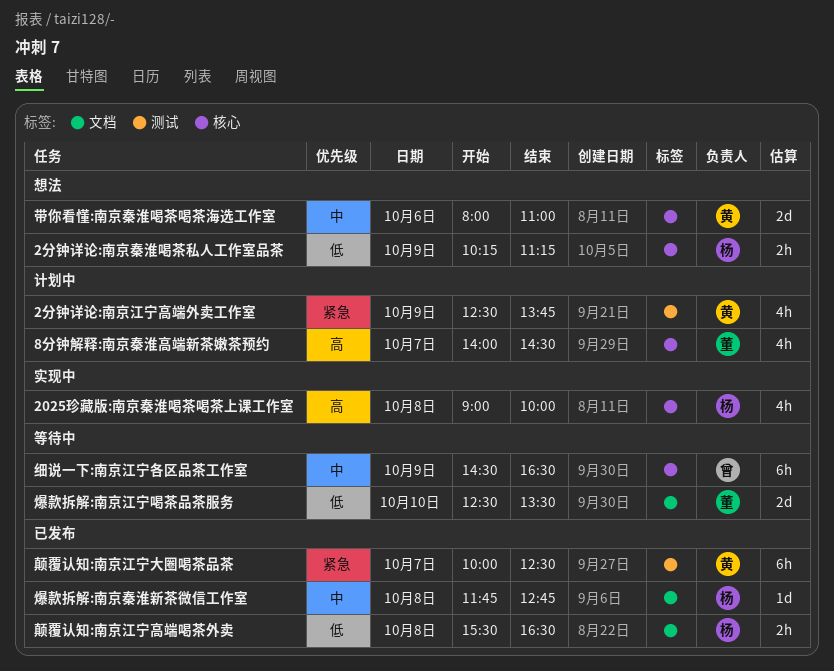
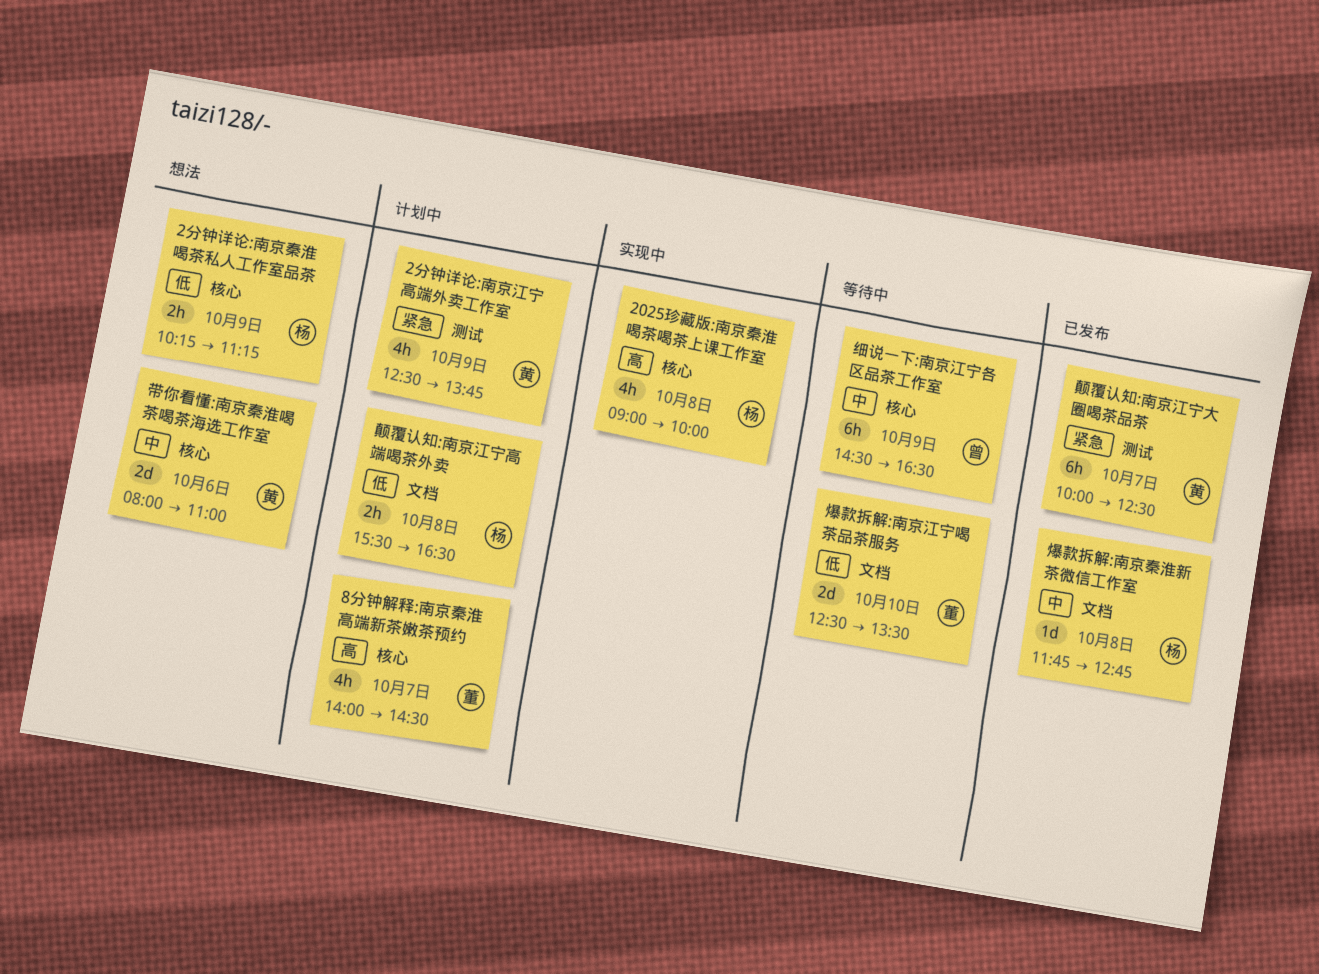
颠覆认知:南京江宁高端喝茶外卖, status: 已发布 -> 计划中

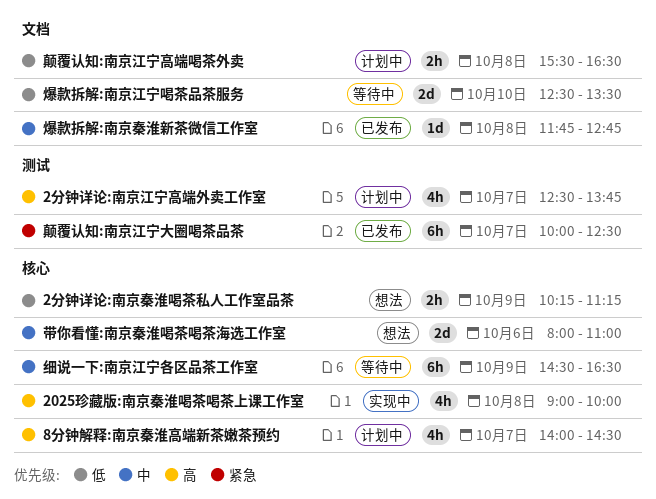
2分钟详论:南京江宁高端外卖工作室, priority: 紧急 -> 高
2分钟详论:南京江宁高端外卖工作室, day: Oct 9 -> Oct 7

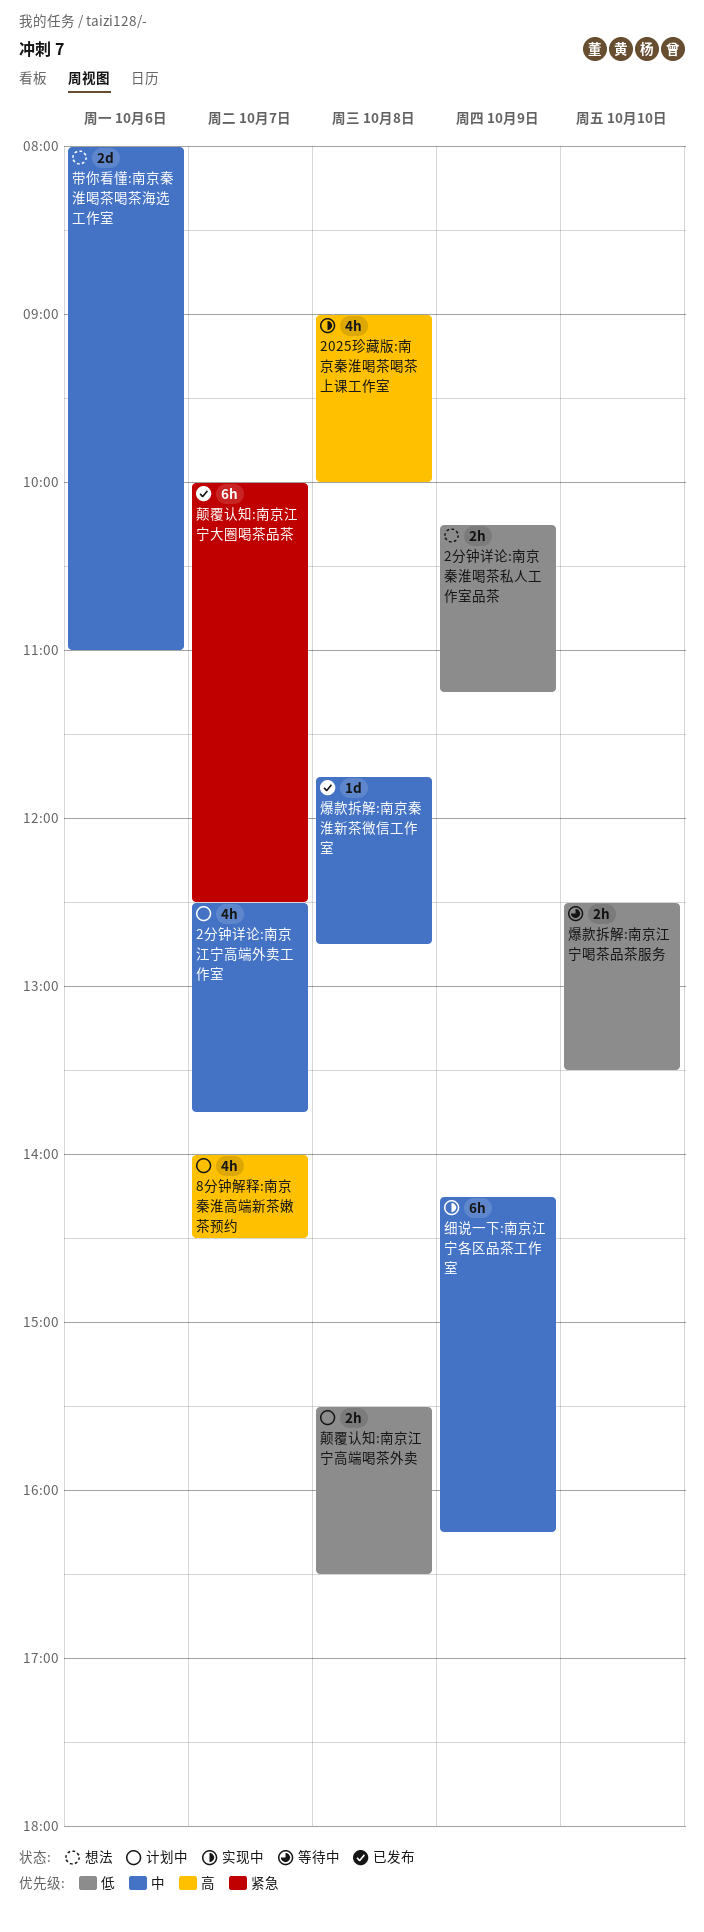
2分钟详论:南京江宁高端外卖工作室, priority: 高 -> 中
爆款拆解:南京江宁喝茶品茶服务, estimate: 2d -> 2h
细说一下:南京江宁各区品茶工作室, status: 等待中 -> 实现中
细说一下:南京江宁各区品茶工作室, begins: 14:30 -> 14:15
细说一下:南京江宁各区品茶工作室, ends: 16:30 -> 16:15

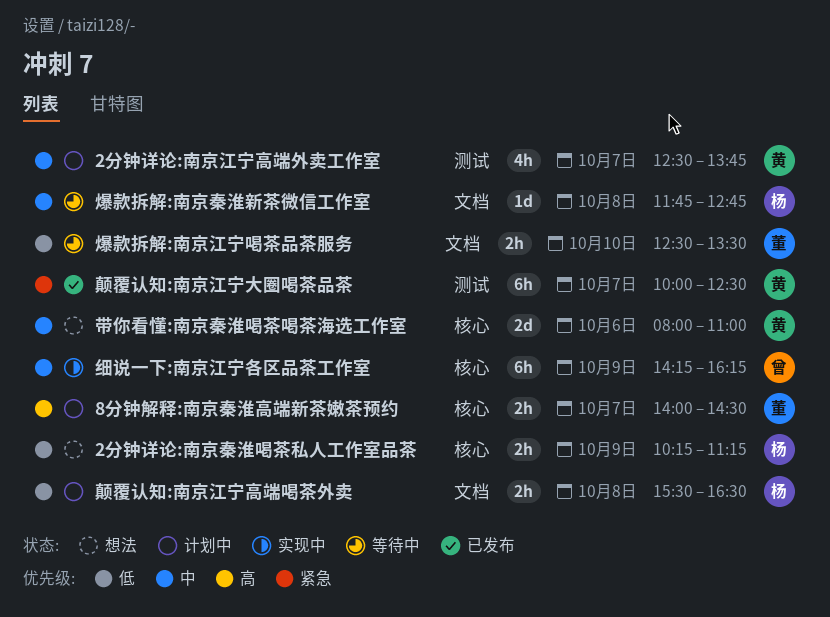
2025珍藏版:南京秦淮喝茶喝茶上课工作室: present -> none
8分钟解释:南京秦淮高端新茶嫩茶预约, estimate: 4h -> 2h
爆款拆解:南京秦淮新茶微信工作室, status: 已发布 -> 等待中

